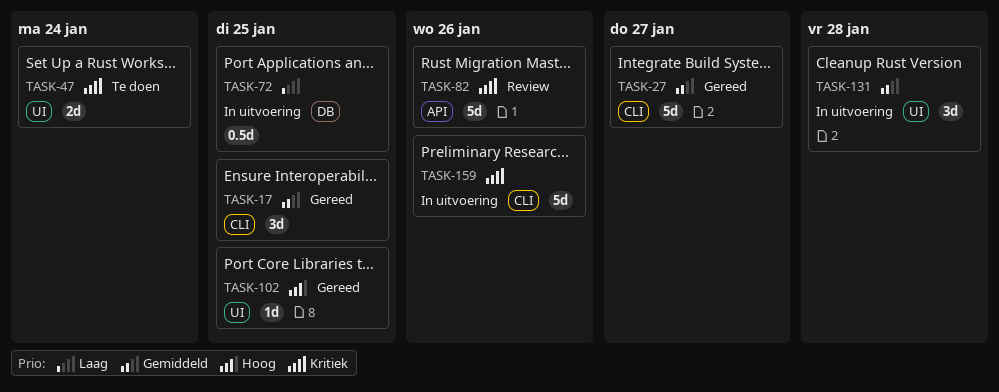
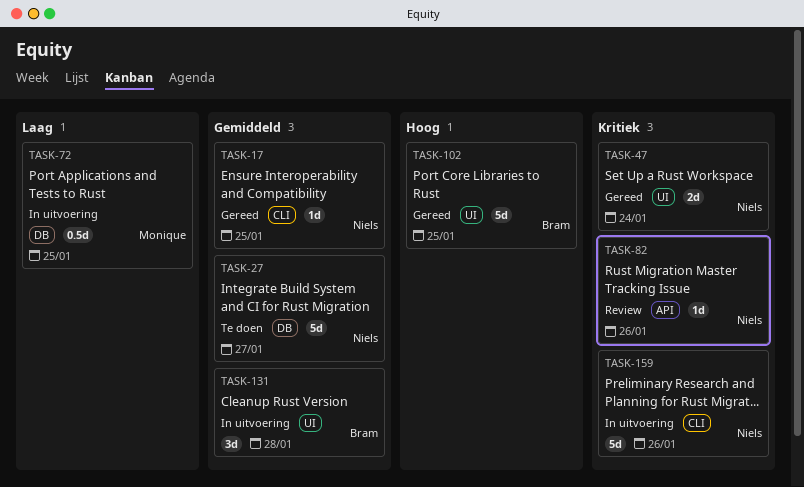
TASK-17, estimate: 3d -> 1d
TASK-27, status: Gereed -> Te doen
TASK-27, label: CLI -> DB
TASK-47, status: Te doen -> Gereed
TASK-82, estimate: 5d -> 1d
TASK-102, estimate: 1d -> 5d

